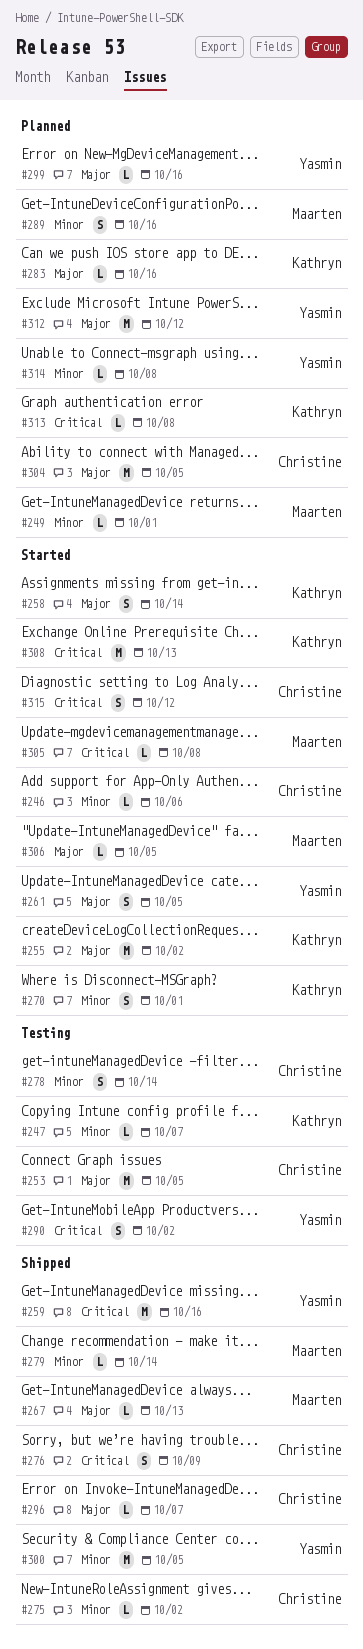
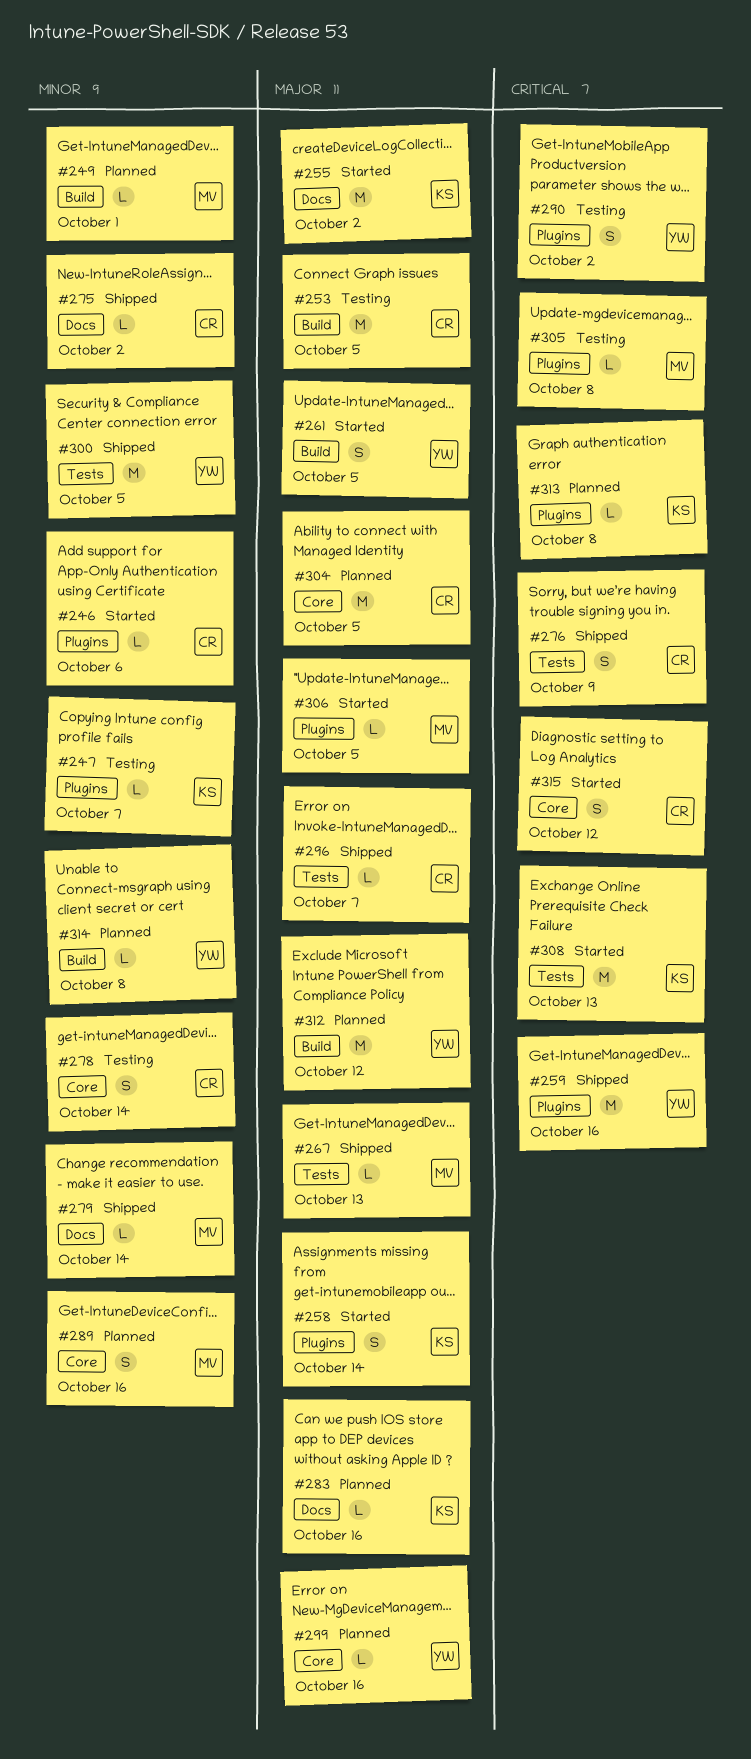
#270: present -> none
#305, status: Started -> Testing

